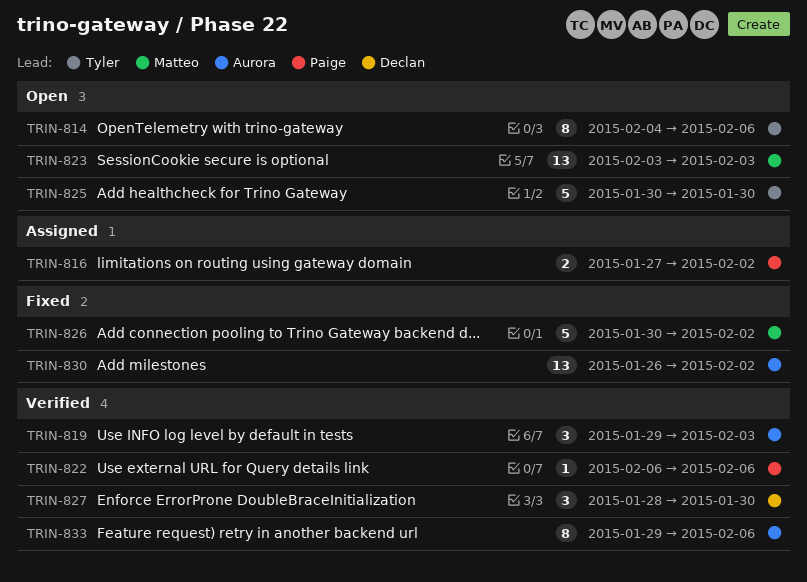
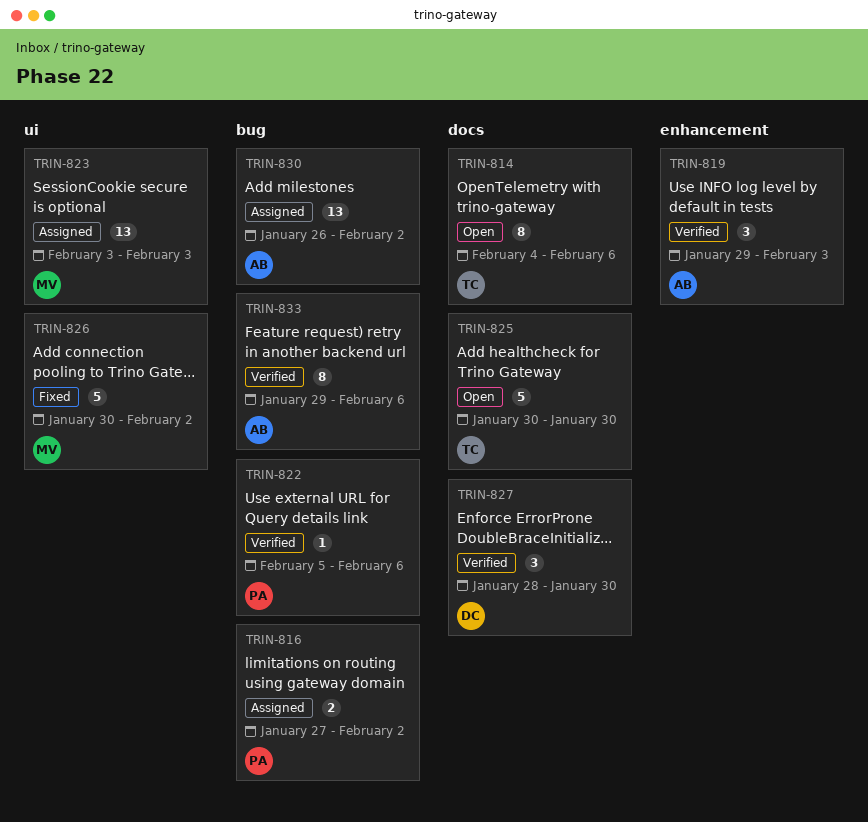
TRIN-822, start: Feb 6 -> Feb 5
TRIN-823, status: Open -> Assigned
TRIN-830, status: Fixed -> Assigned

